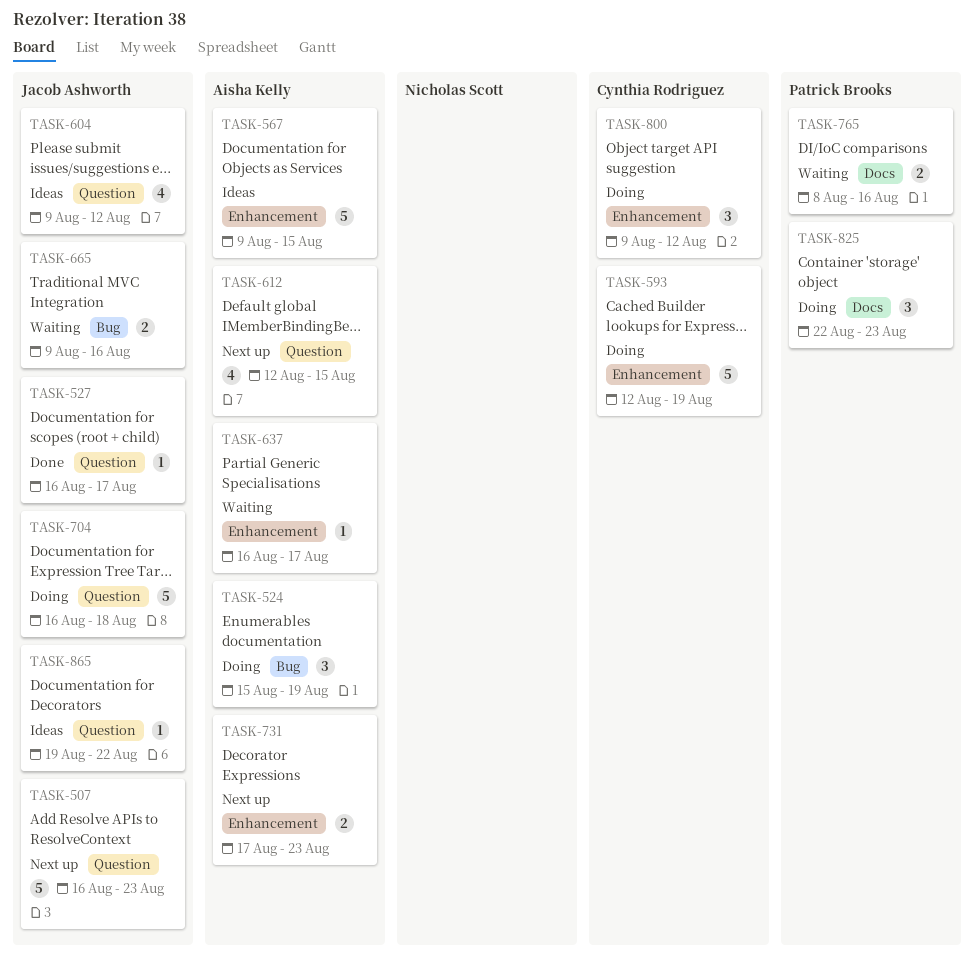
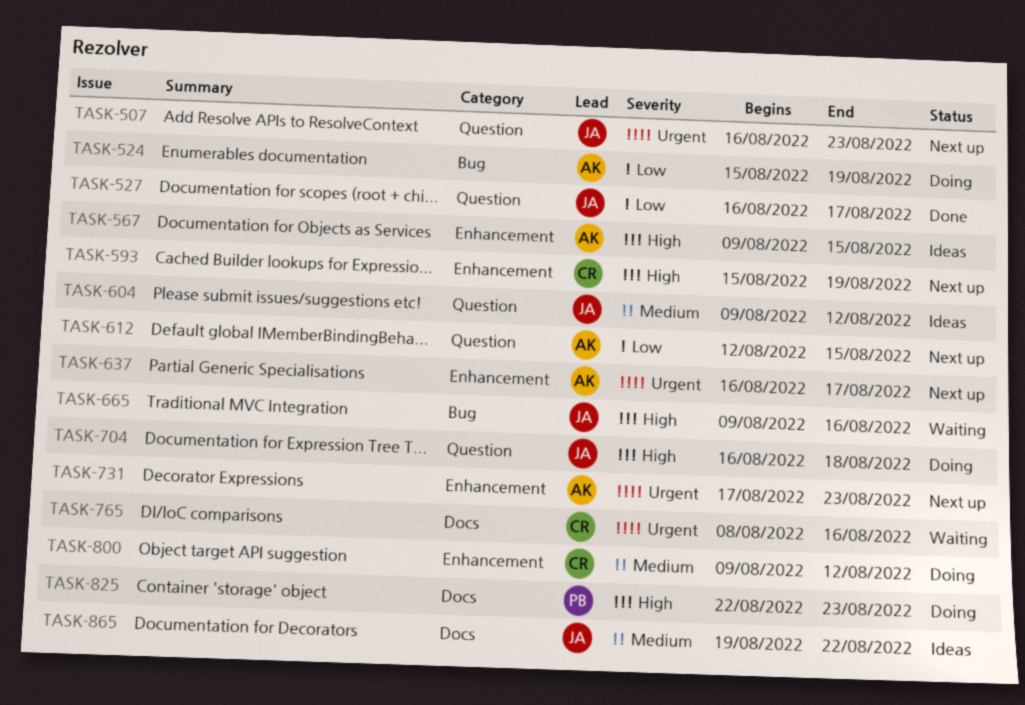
TASK-593, status: Doing -> Next up
TASK-593, start: Aug 12 -> Aug 15
TASK-637, status: Waiting -> Next up
TASK-765, owner: Patrick Brooks -> Cynthia Rodriguez
TASK-865, label: Question -> Docs

